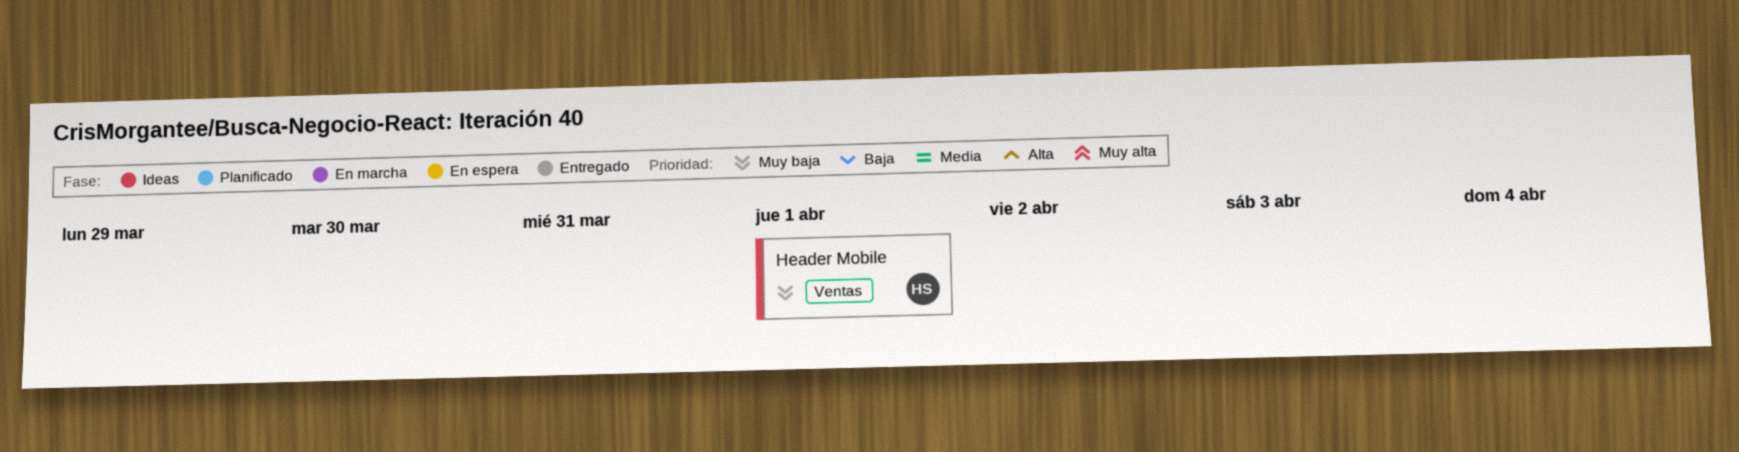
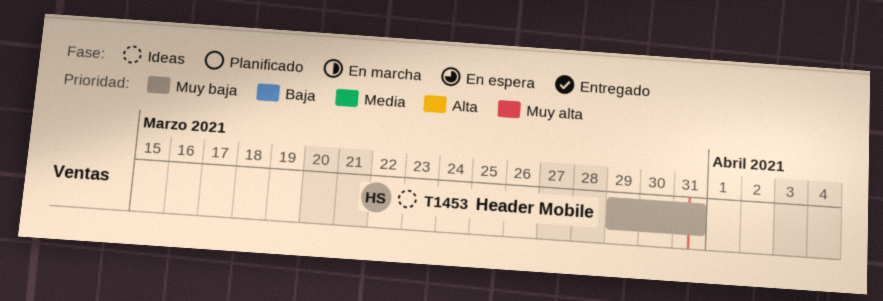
Header Mobile, due: Apr 1 -> Mar 31

